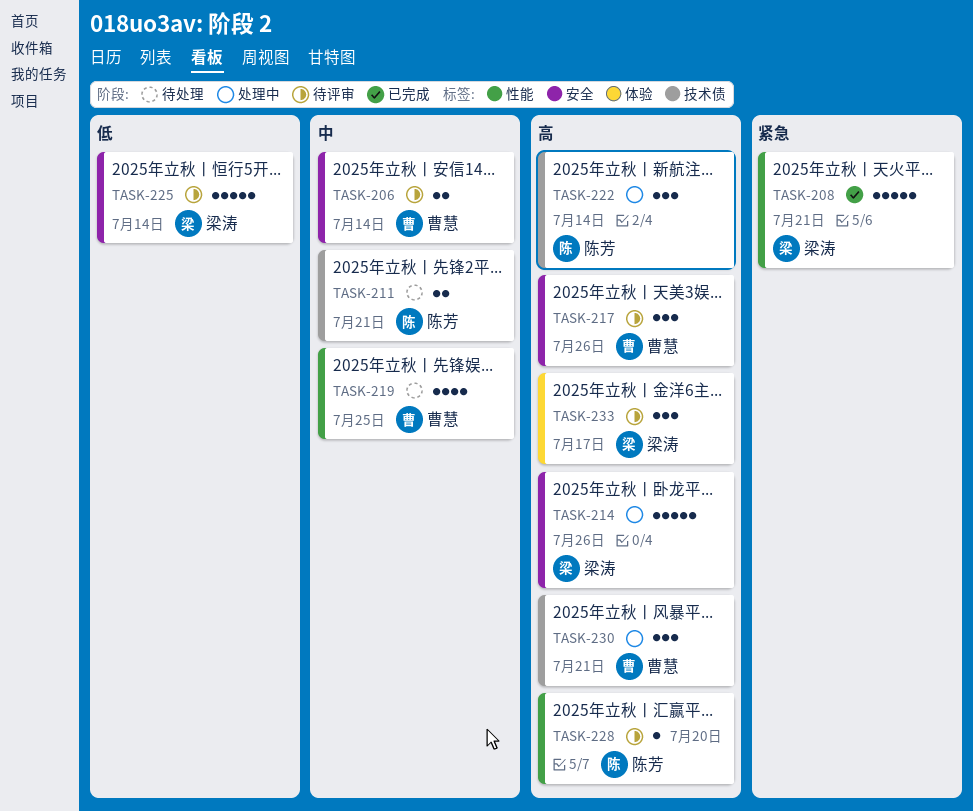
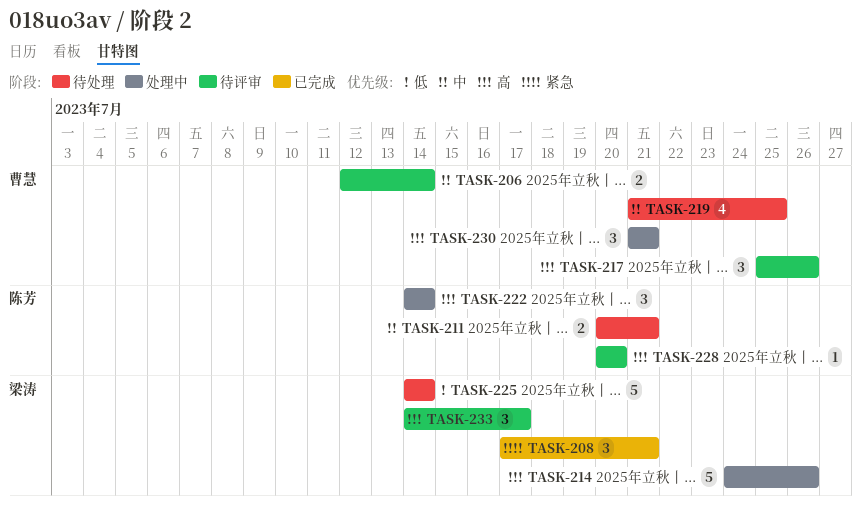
TASK-208, estimate: 5 -> 3
TASK-225, status: 待评审 -> 待处理

